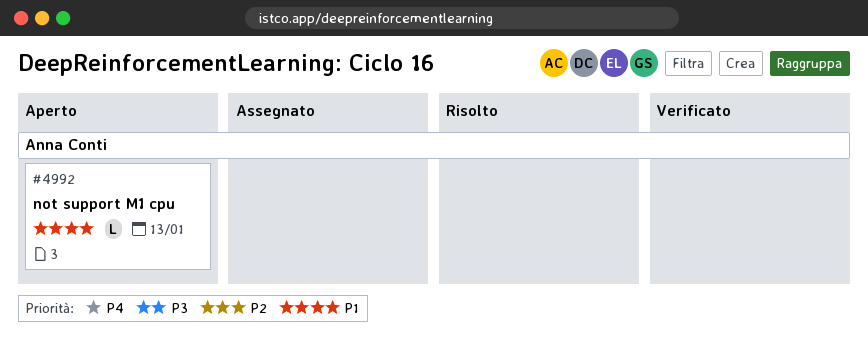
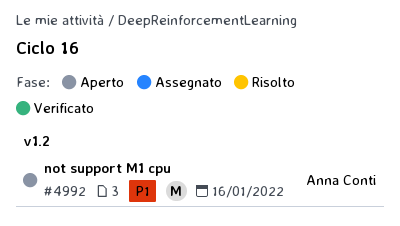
#4992, estimate: L -> M
#4992, due: Jan 13 -> Jan 16

